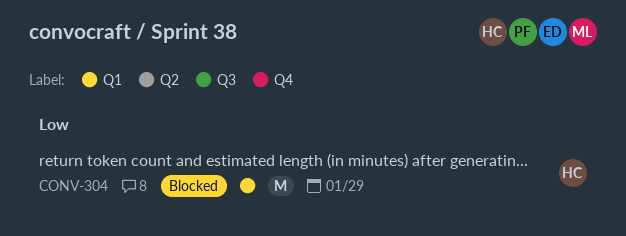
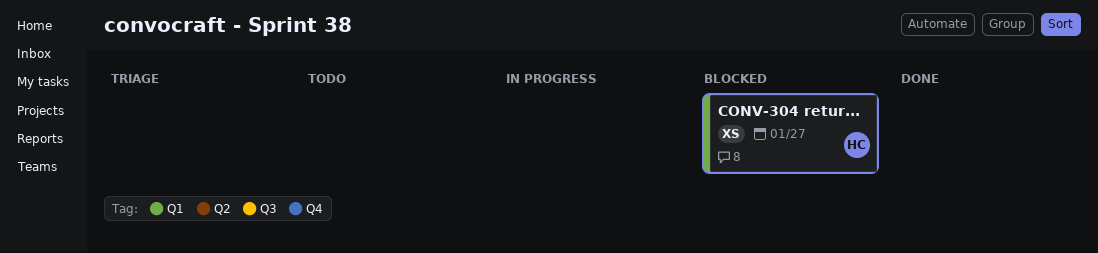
CONV-304, estimate: M -> XS
CONV-304, due: Jan 29 -> Jan 27

